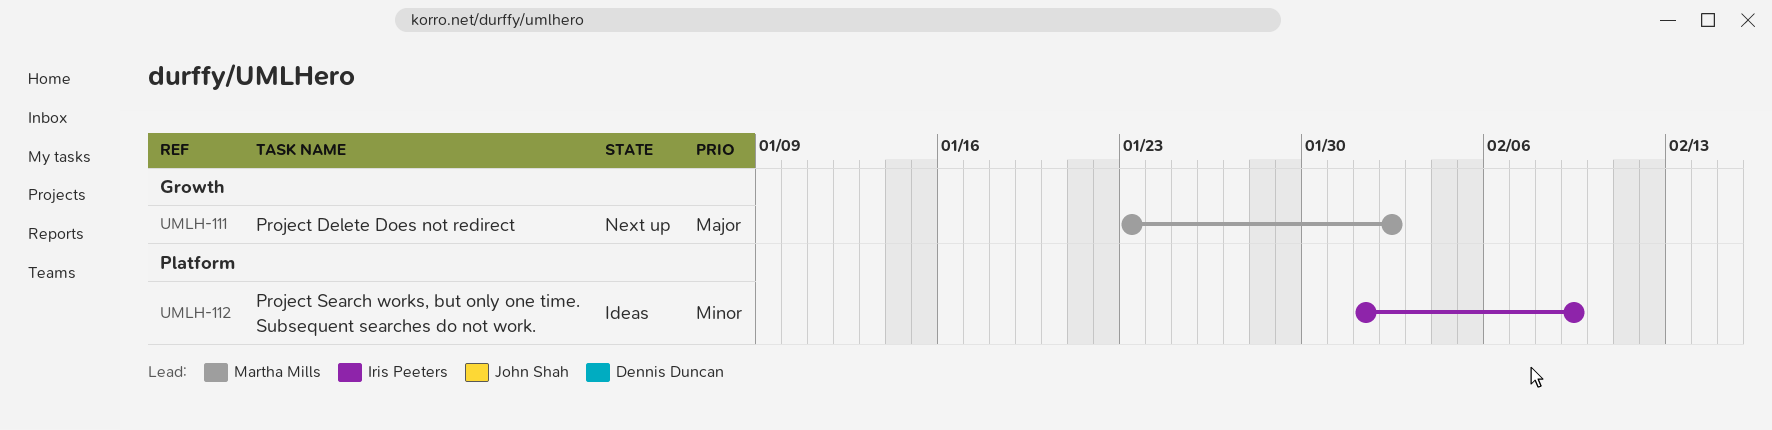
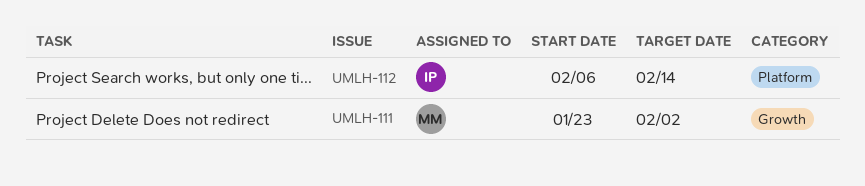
UMLH-112, start: Feb 1 -> Feb 6
UMLH-112, due: Feb 9 -> Feb 14

